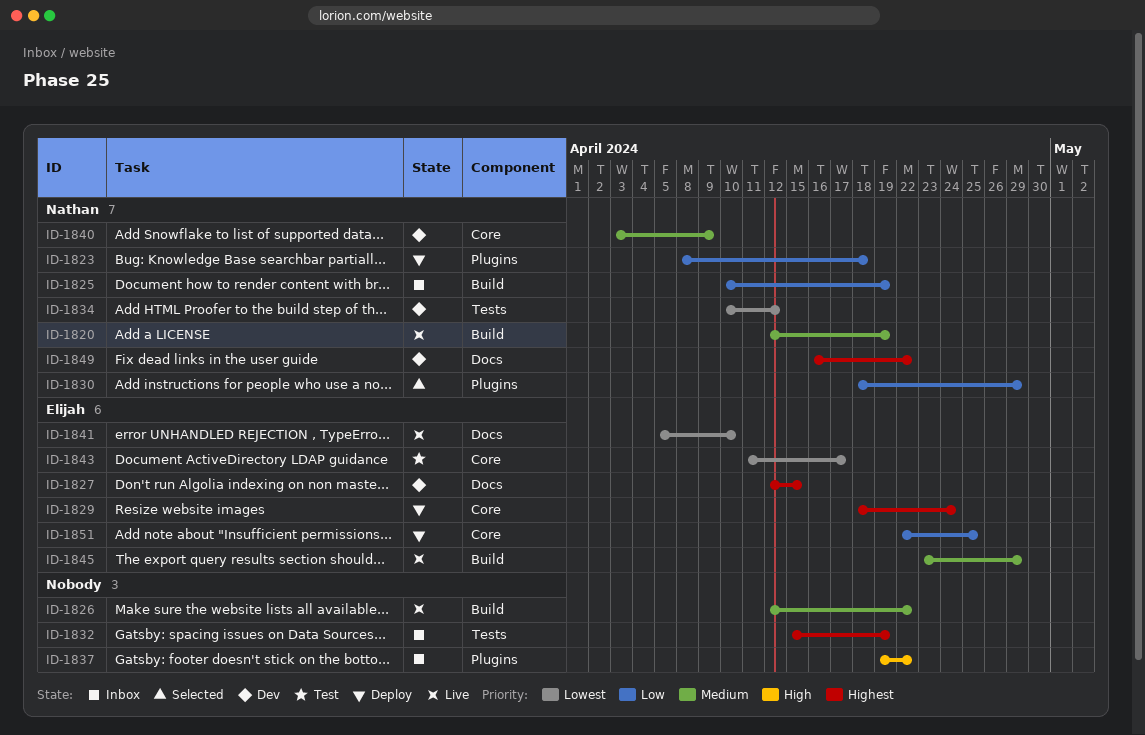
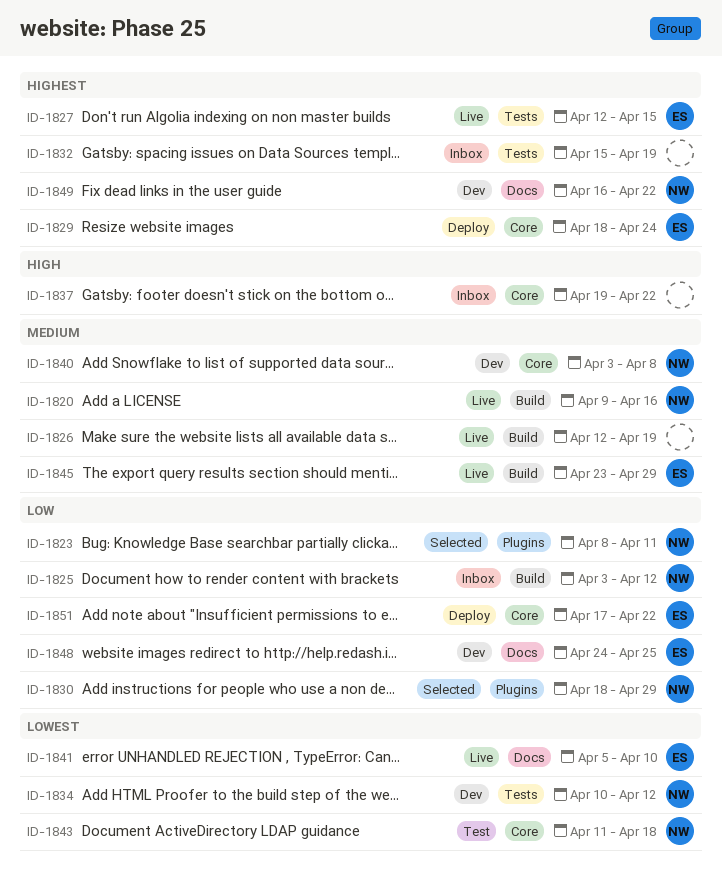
ID-1820, start: Apr 12 -> Apr 9
ID-1820, due: Apr 19 -> Apr 16
ID-1823, status: Deploy -> Selected
ID-1823, due: Apr 18 -> Apr 11
ID-1825, start: Apr 10 -> Apr 3
ID-1825, due: Apr 19 -> Apr 12
ID-1826, due: Apr 22 -> Apr 19
ID-1827, status: Dev -> Live
ID-1827, label: Docs -> Tests
ID-1837, label: Plugins -> Core
ID-1840, due: Apr 9 -> Apr 8
ID-1843, owner: Elijah -> Nathan
ID-1843, due: Apr 17 -> Apr 18
ID-1848: none -> present
ID-1851, start: Apr 22 -> Apr 17
ID-1851, due: Apr 25 -> Apr 22

